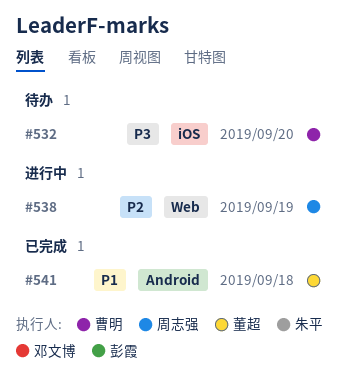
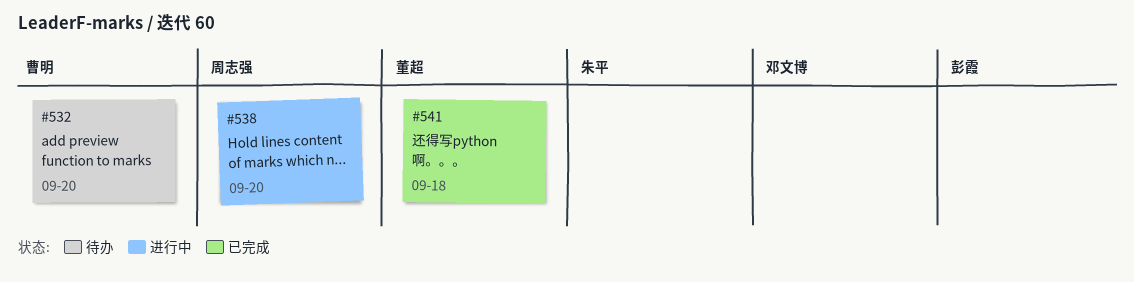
#538, due: Sep 19 -> Sep 20

